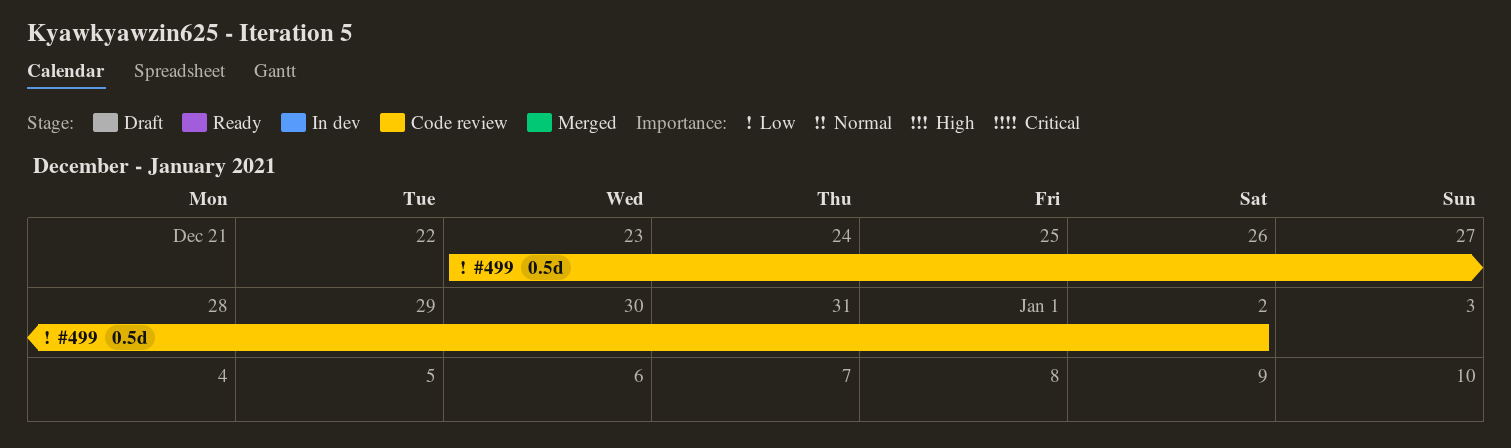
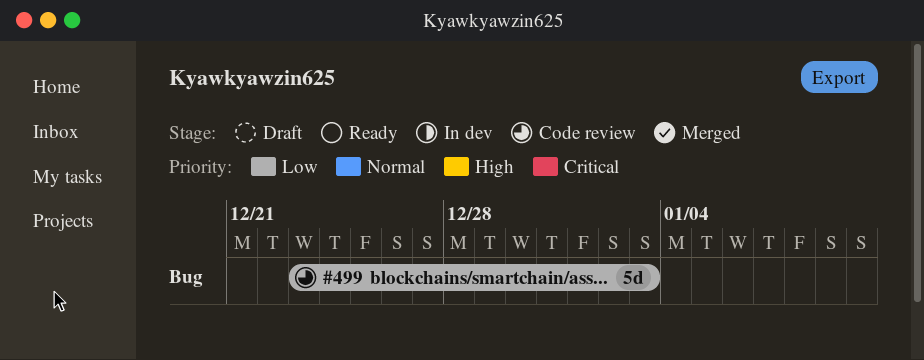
#499, estimate: 0.5d -> 5d
#499, due: Jan 2 -> Jan 3

